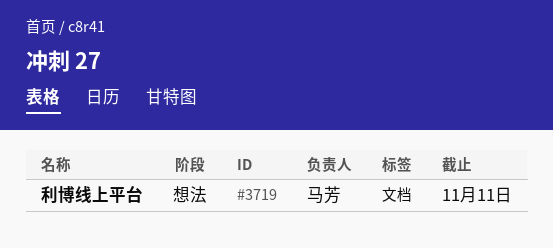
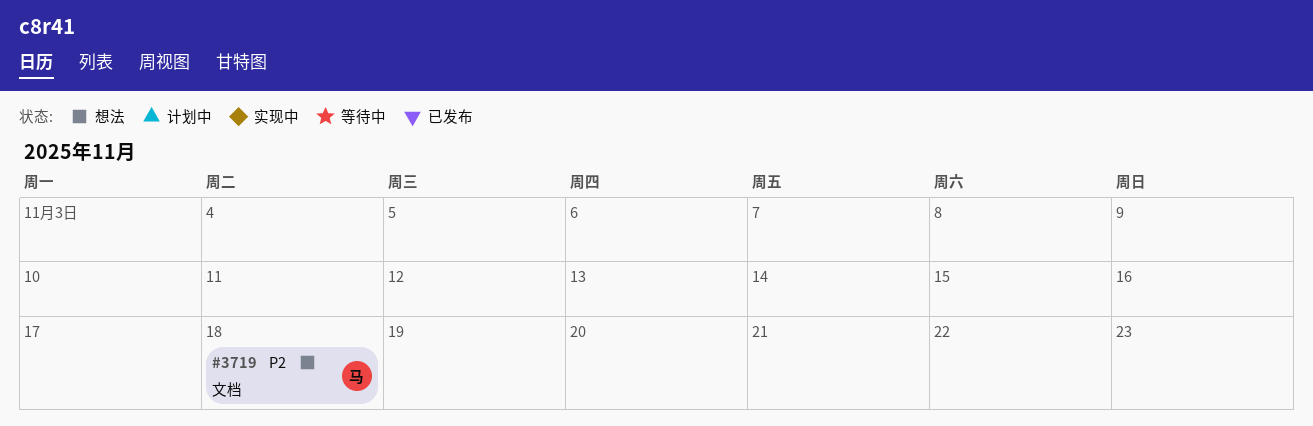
#3719, due: Nov 11 -> Nov 18

